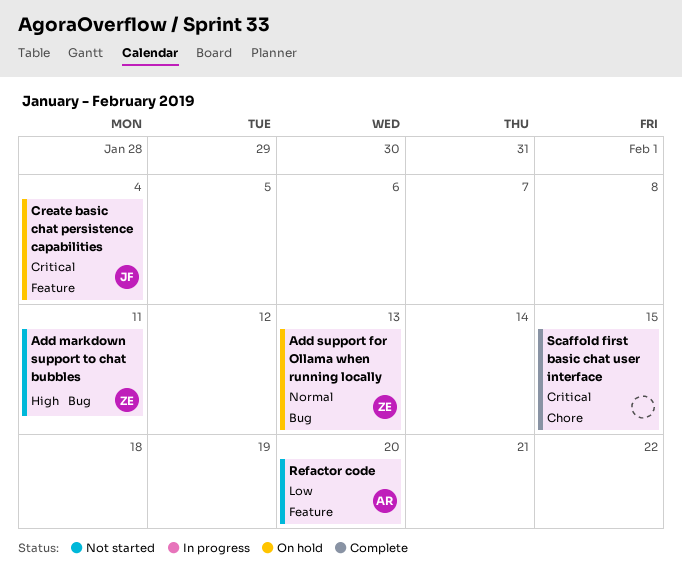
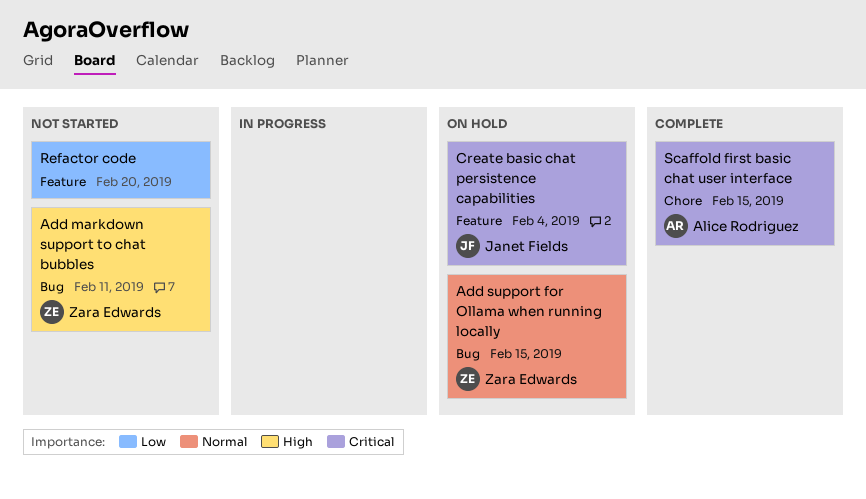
Add support for Ollama when running locally, due: Feb 13 -> Feb 15
Refactor code, owner: Alice Rodriguez -> none
Scaffold first basic chat user interface, owner: none -> Alice Rodriguez

